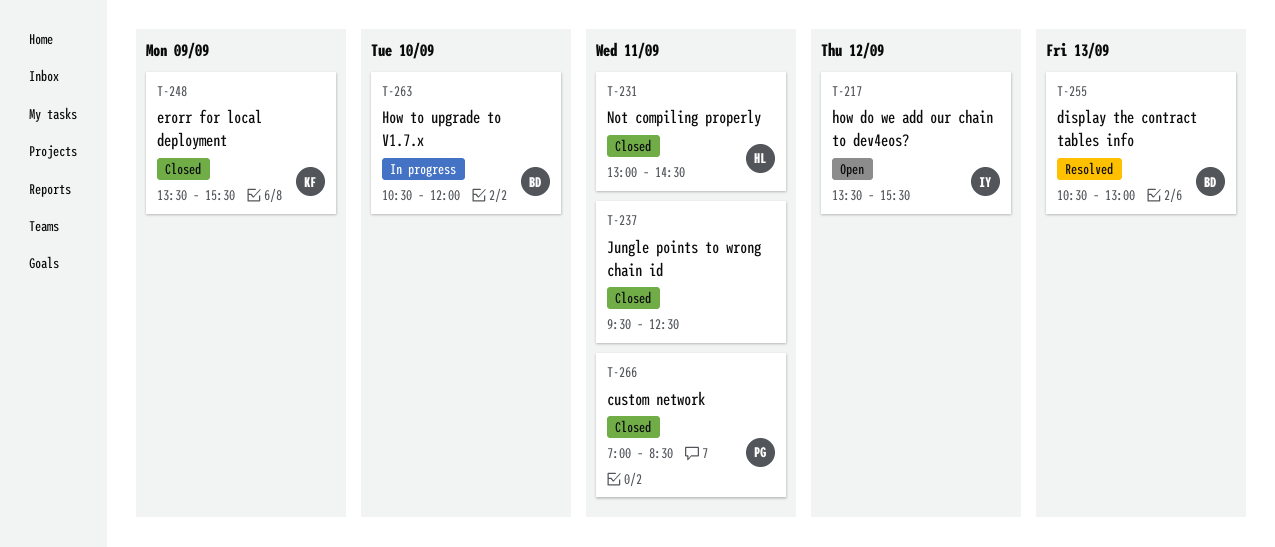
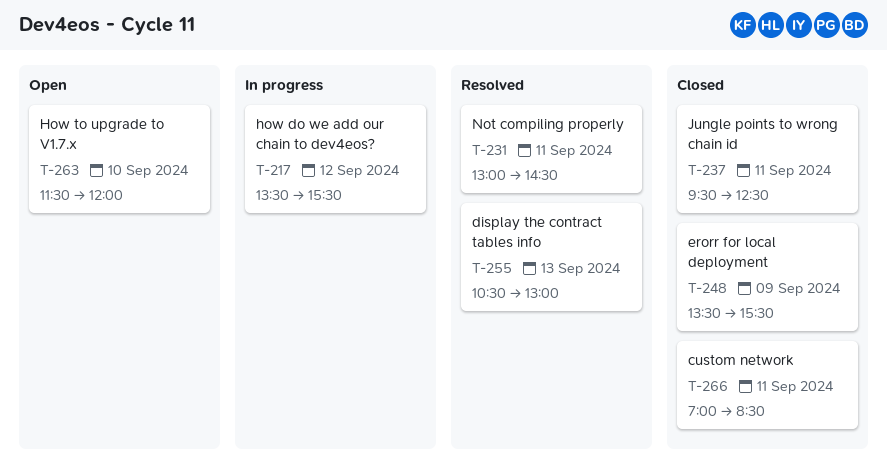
T-217, status: Open -> In progress
T-231, status: Closed -> Resolved
T-263, status: In progress -> Open
T-263, begins: 10:30 -> 11:30

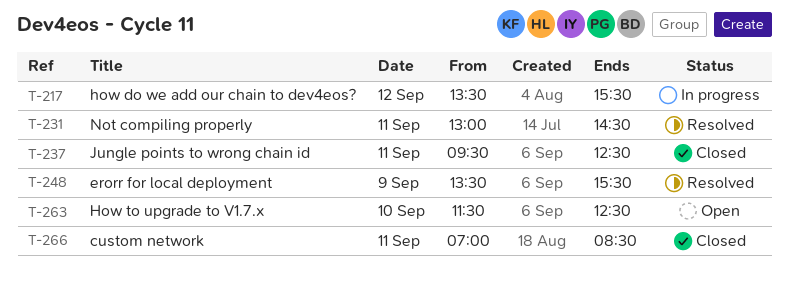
T-248, status: Closed -> Resolved
T-255: present -> none
T-263, ends: 12:00 -> 12:30

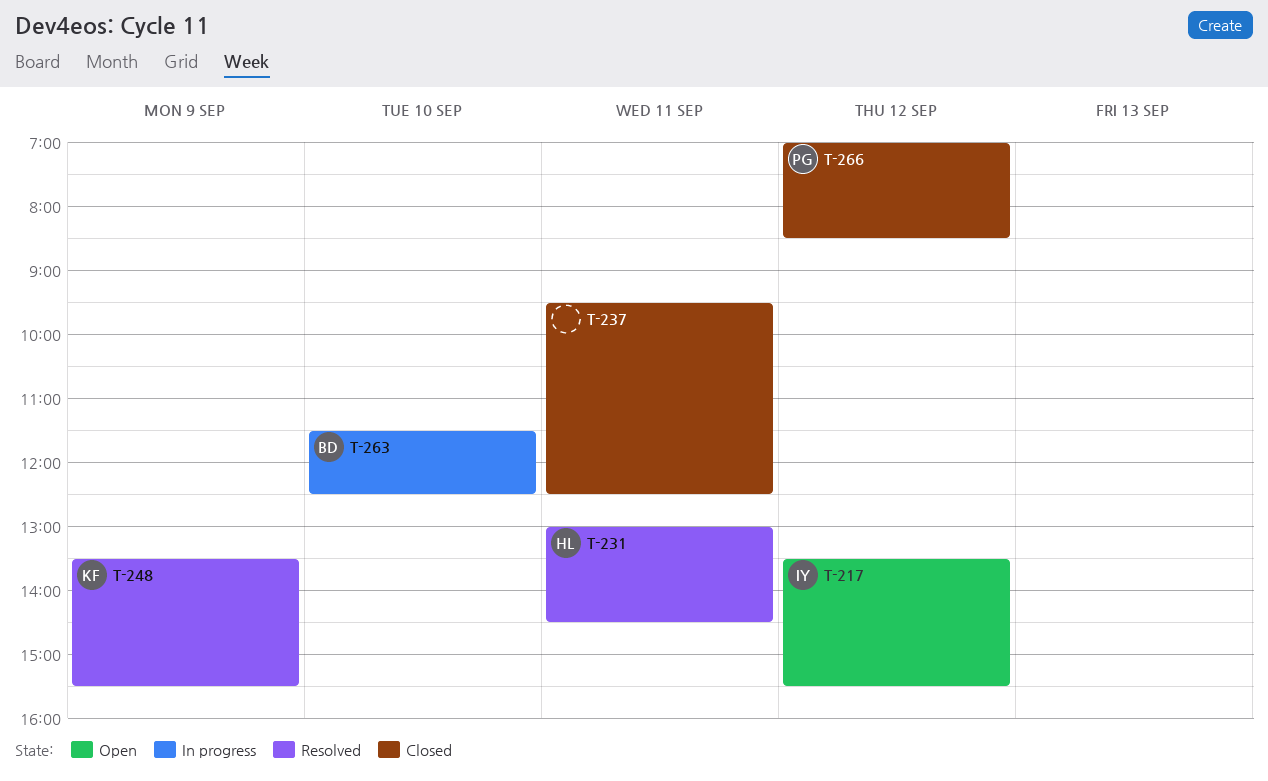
T-217, status: In progress -> Open
T-263, status: Open -> In progress
T-266, day: Sep 11 -> Sep 12

